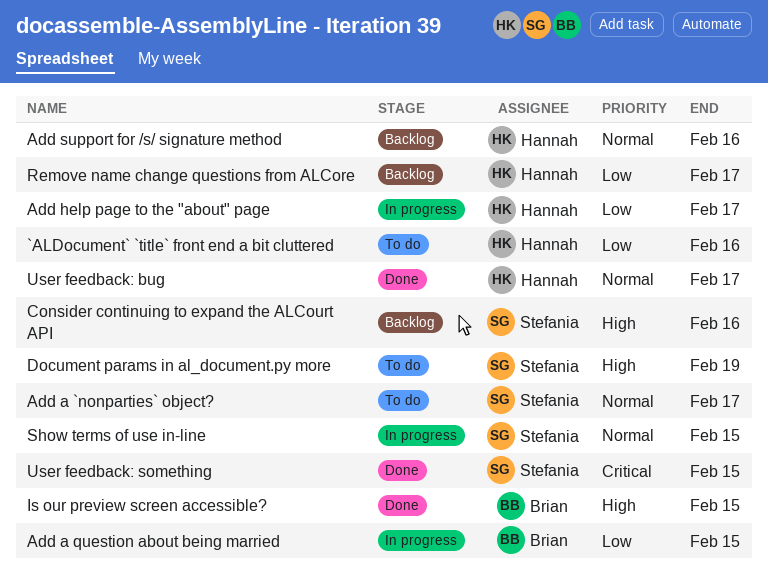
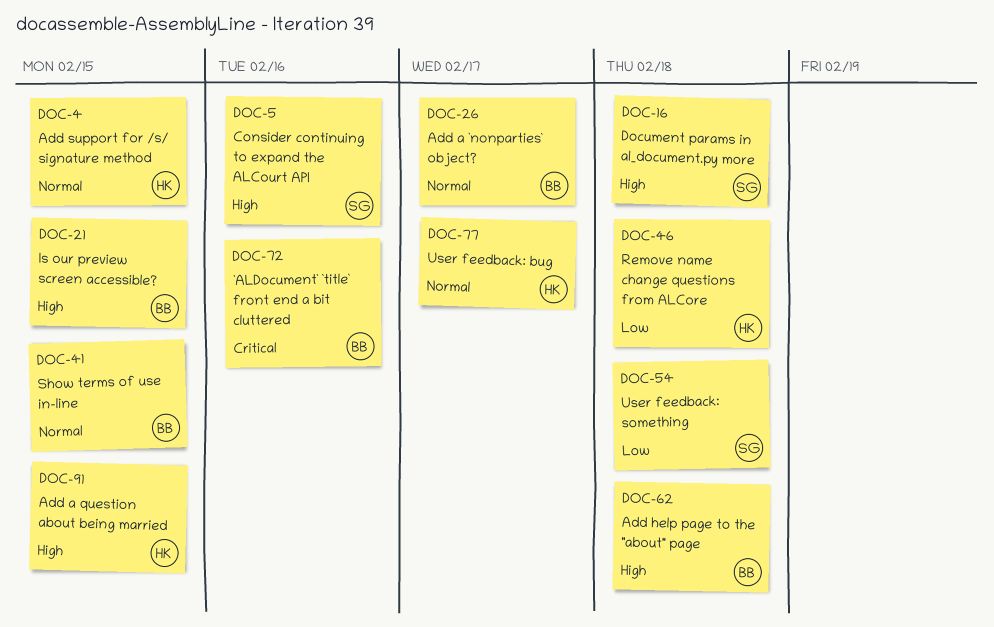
`ALDocument` `title` front end a bit cluttered, owner: Hannah -> Brian
`ALDocument` `title` front end a bit cluttered, priority: Low -> Critical
Add a `nonparties` object?, owner: Stefania -> Brian
Add a question about being married, owner: Brian -> Hannah
Add a question about being married, priority: Low -> High
Add help page to the "about" page, owner: Hannah -> Brian
Add help page to the "about" page, priority: Low -> High
Add help page to the "about" page, due: Feb 17 -> Feb 18
Add support for /s/ signature method, due: Feb 16 -> Feb 15
Document params in al_document.py more, due: Feb 19 -> Feb 18
Remove name change questions from ALCore, due: Feb 17 -> Feb 18
Show terms of use in-line, owner: Stefania -> Brian
User feedback: something, priority: Critical -> Low
User feedback: something, due: Feb 15 -> Feb 18

